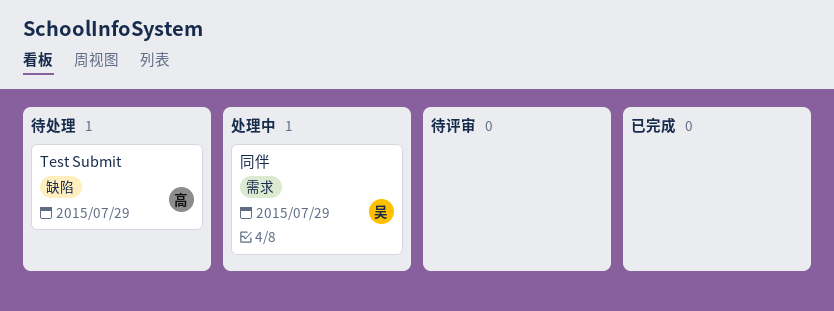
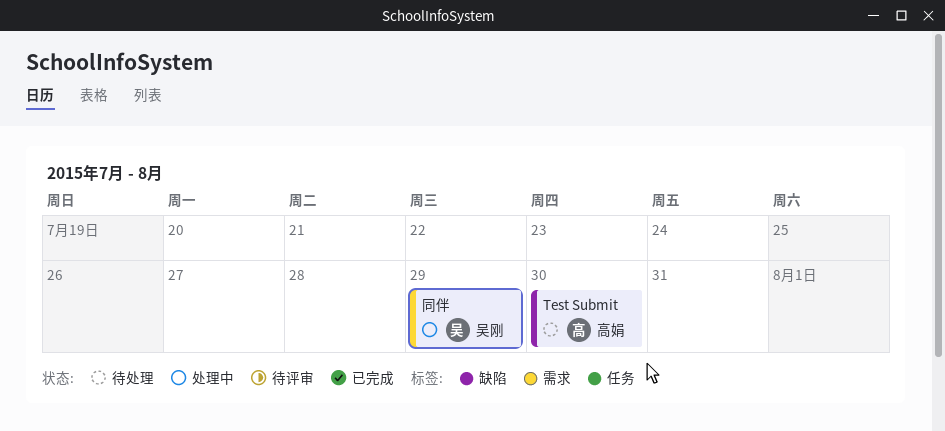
Test Submit, due: Jul 29 -> Jul 30

